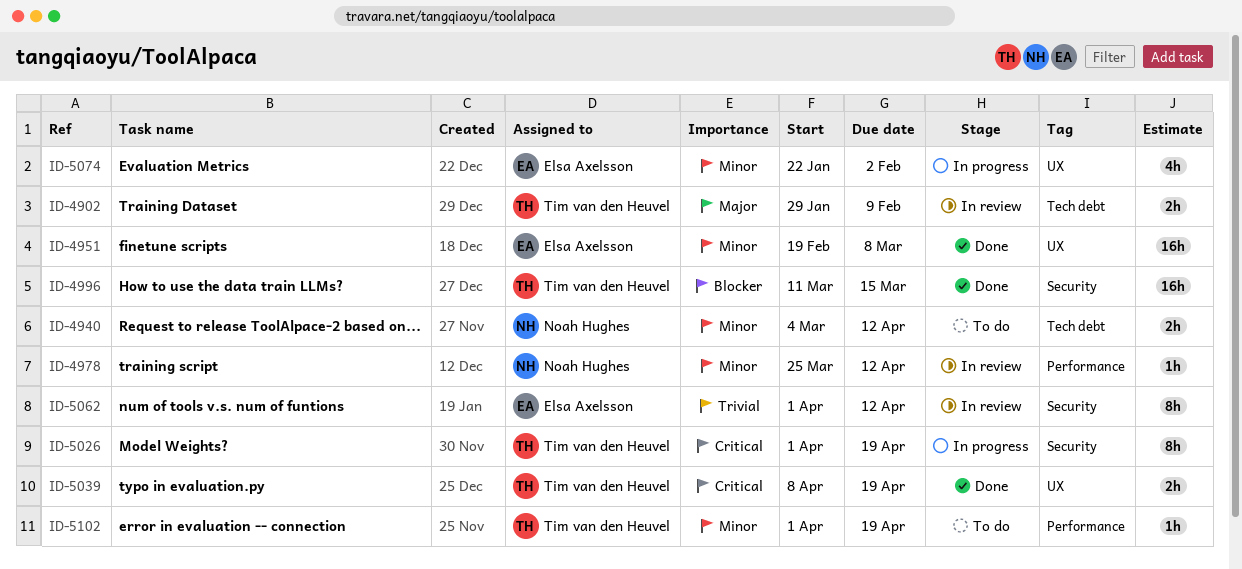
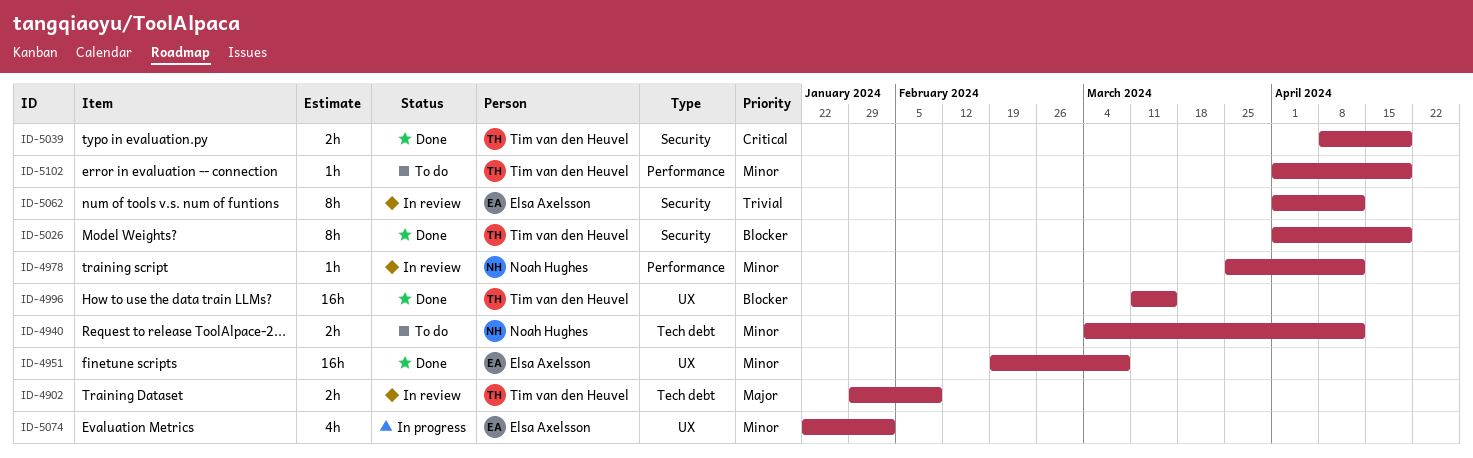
ID-4996, label: Security -> UX
ID-5026, status: In progress -> Done
ID-5026, priority: Critical -> Blocker
ID-5039, label: UX -> Security

